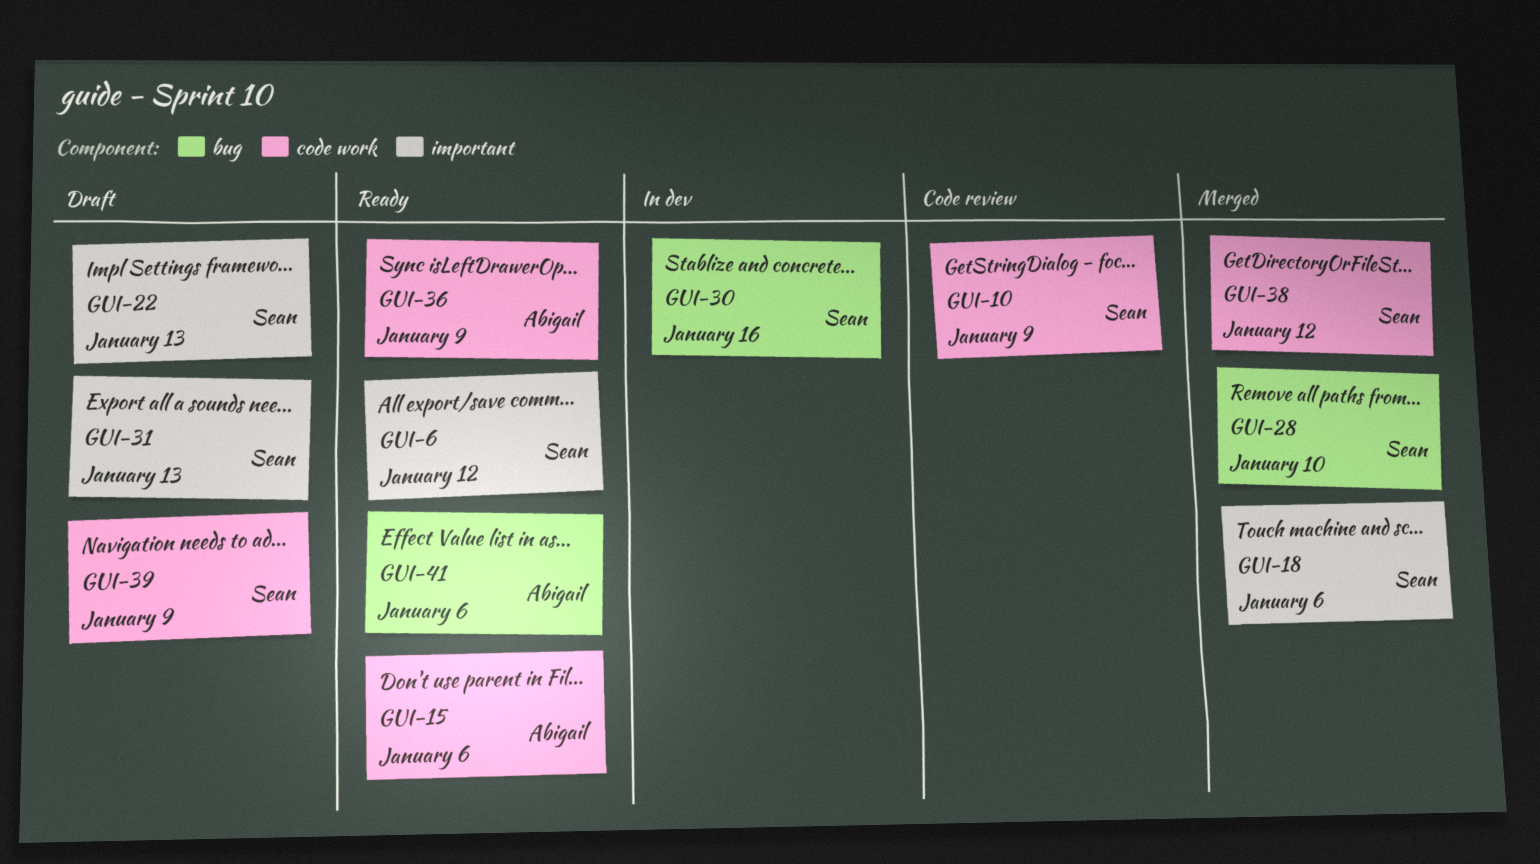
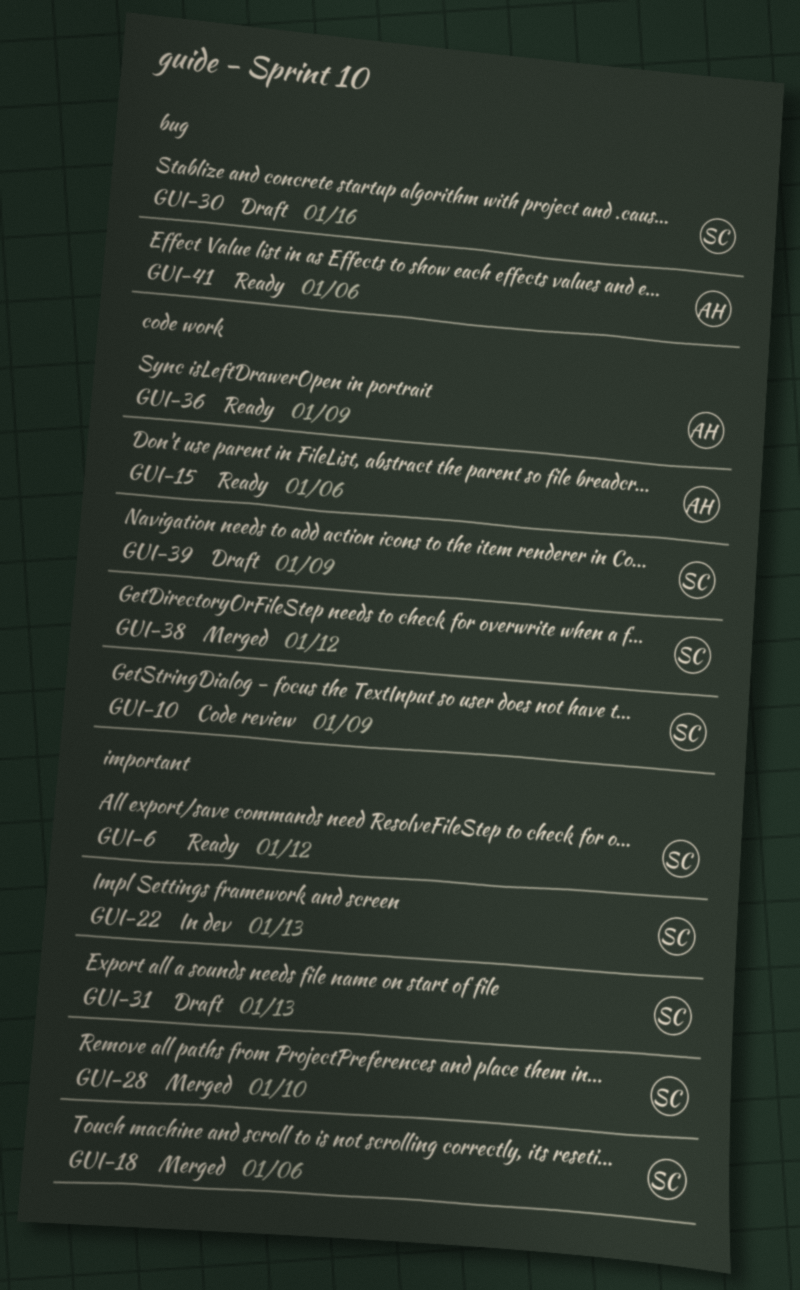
GUI-22, status: Draft -> In dev
GUI-28, label: bug -> important
GUI-30, status: In dev -> Draft

